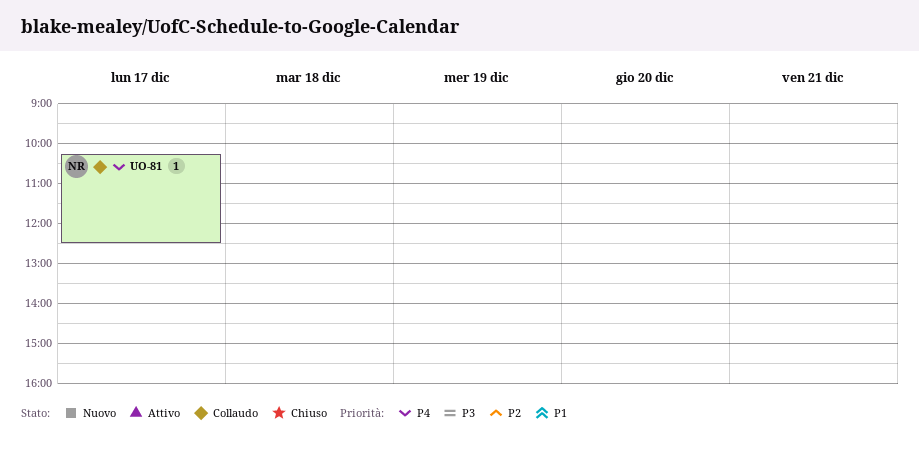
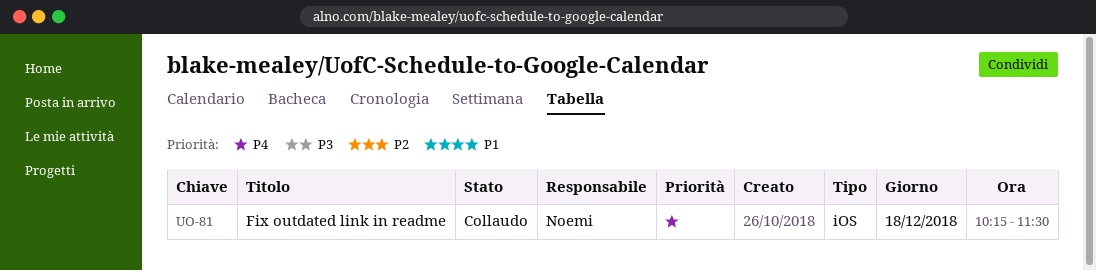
UO-81, day: Dec 17 -> Dec 18
UO-81, ends: 12:30 -> 11:30

